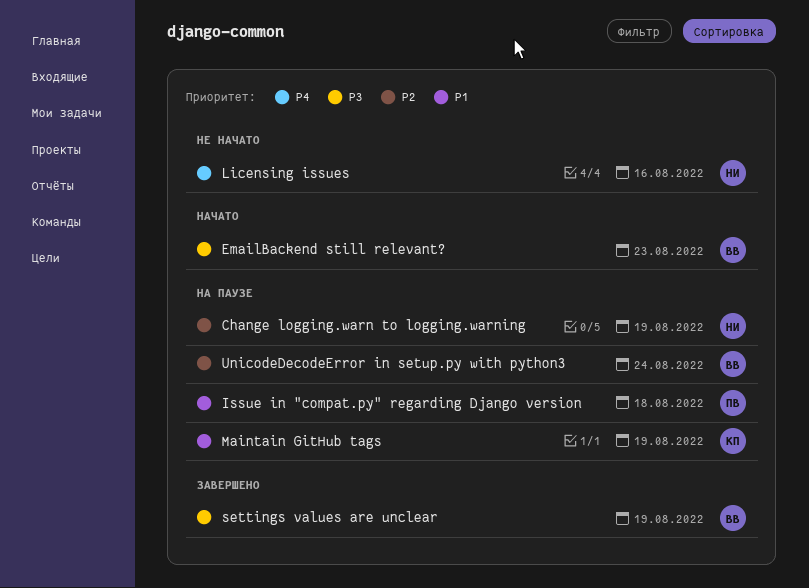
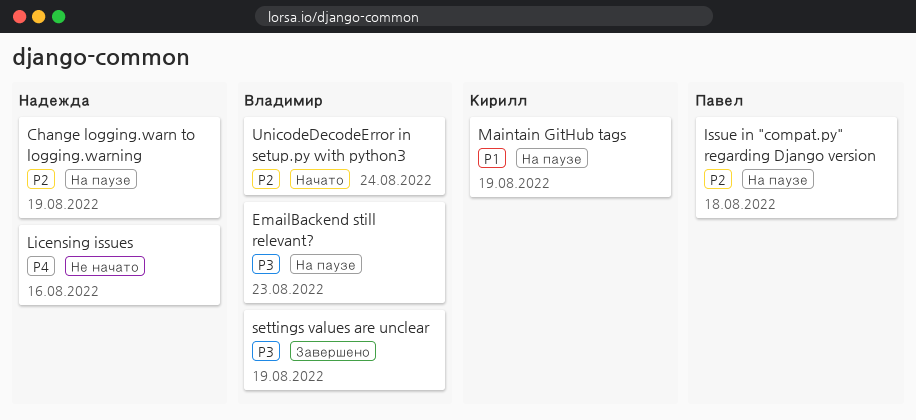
EmailBackend still relevant?, status: Начато -> На паузе
Issue in "compat.py" regarding Django version, priority: P1 -> P2
UnicodeDecodeError in setup.py with python3, status: На паузе -> Начато

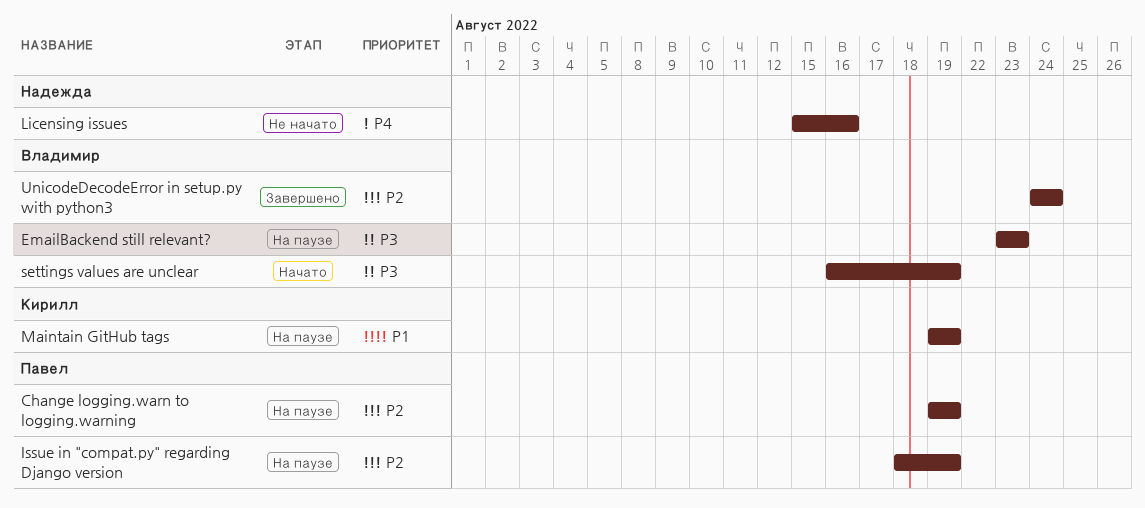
Change logging.warn to logging.warning, owner: Надежда -> Павел
Issue in "compat.py" regarding Django version, due: Aug 18 -> Aug 19
settings values are unclear, status: Завершено -> Начато
UnicodeDecodeError in setup.py with python3, status: Начато -> Завершено

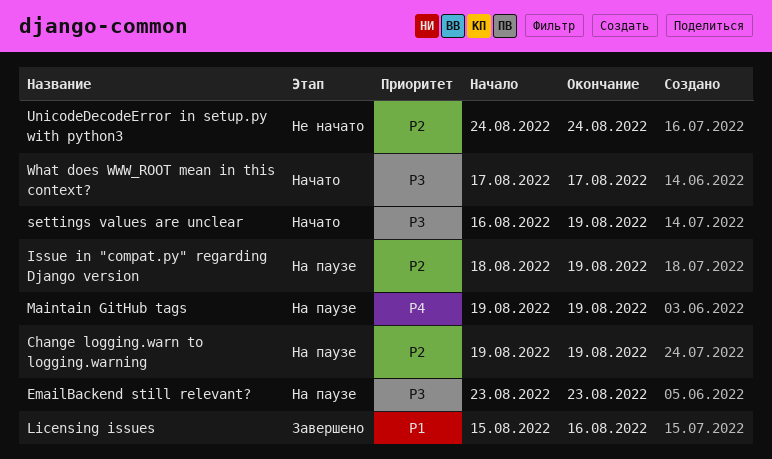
Licensing issues, status: Не начато -> Завершено
Licensing issues, priority: P4 -> P1
Maintain GitHub tags, priority: P1 -> P4
UnicodeDecodeError in setup.py with python3, status: Завершено -> Не начато
What does WWW_ROOT mean in this context?: none -> present

